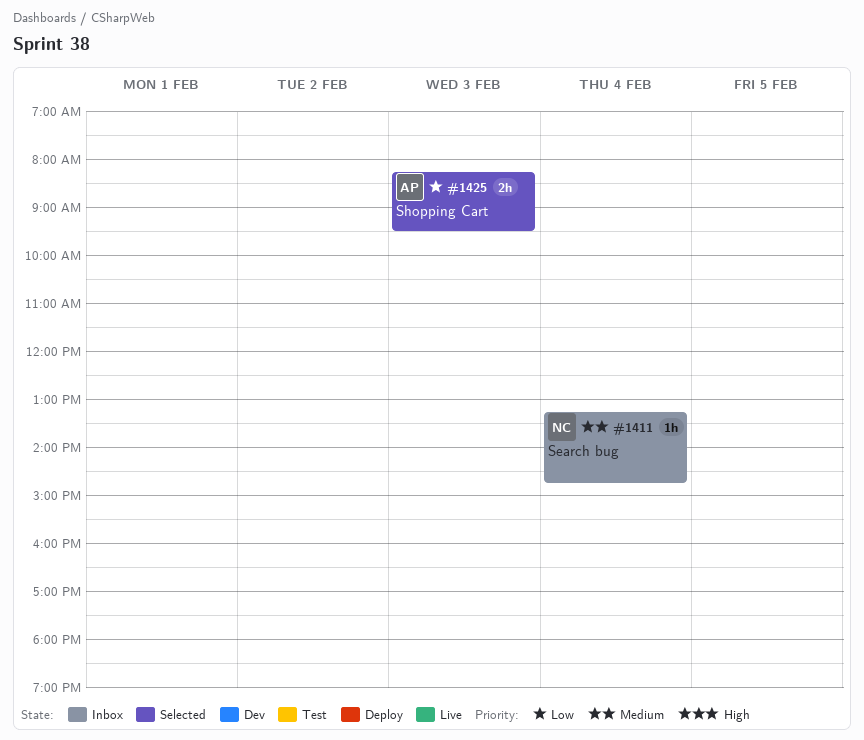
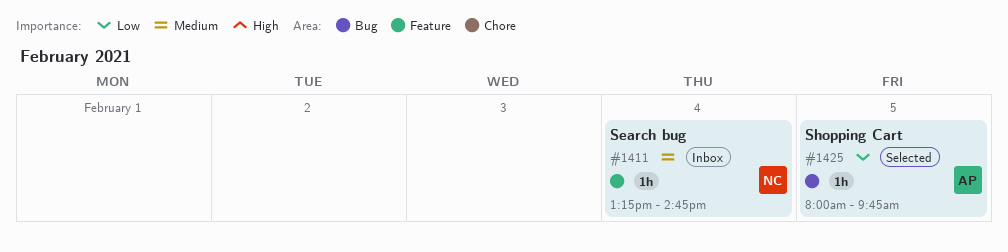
#1425, estimate: 2h -> 1h
#1425, day: Feb 3 -> Feb 5
#1425, begins: 08:15 -> 08:00
#1425, ends: 09:30 -> 09:45

